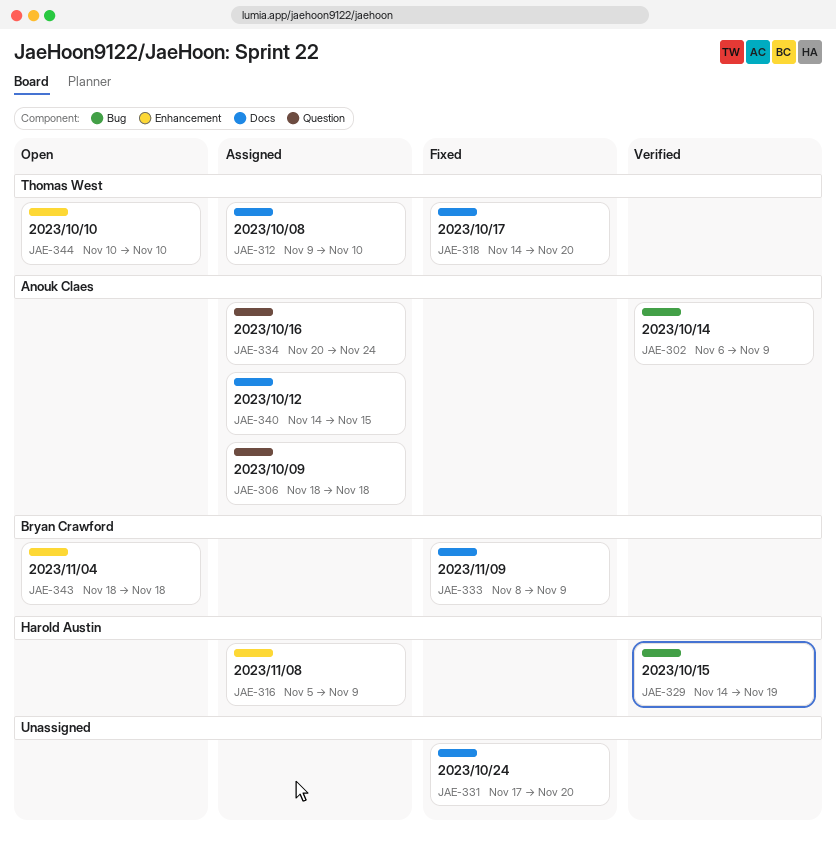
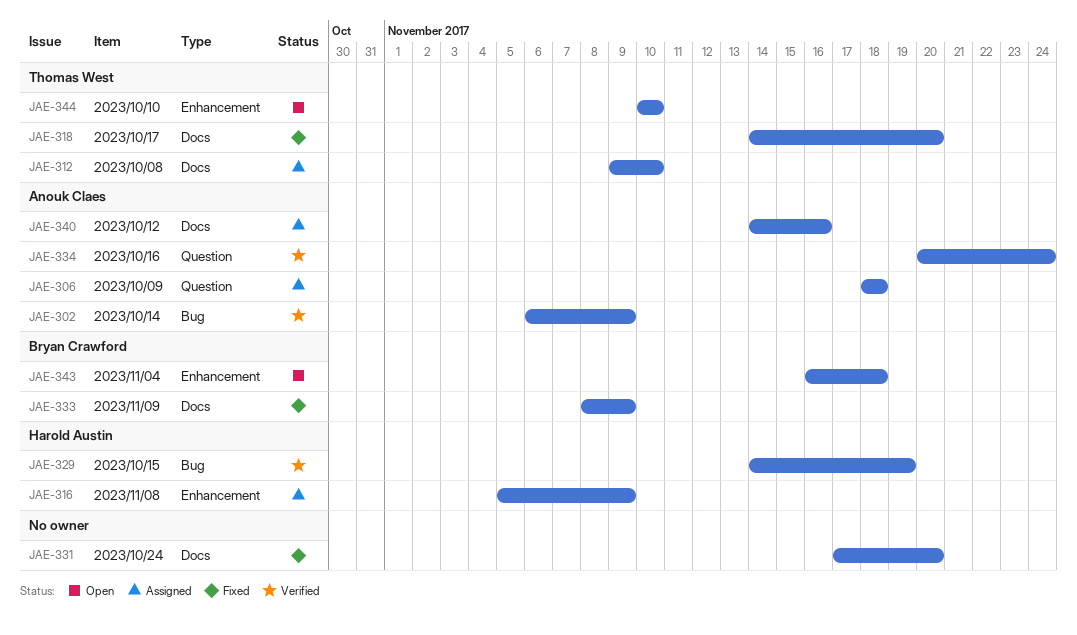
JAE-334, status: Assigned -> Verified
JAE-340, due: Nov 15 -> Nov 16
JAE-343, start: Nov 18 -> Nov 16

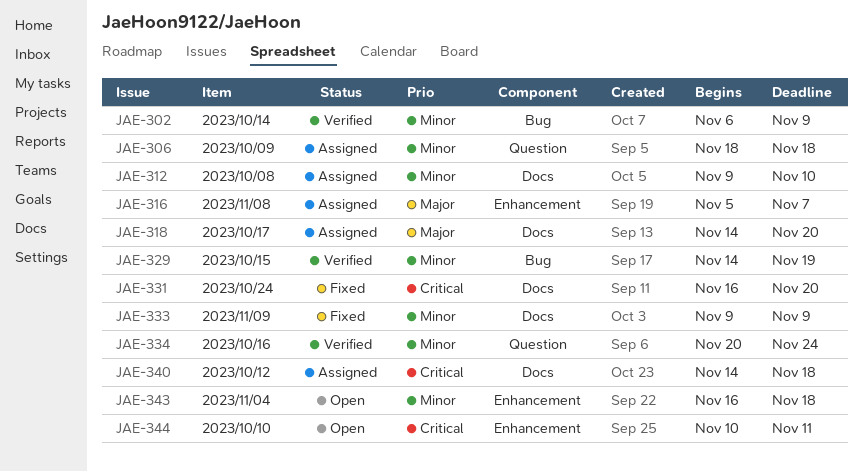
JAE-316, due: Nov 9 -> Nov 7
JAE-318, status: Fixed -> Assigned
JAE-331, start: Nov 17 -> Nov 16
JAE-333, start: Nov 8 -> Nov 9
JAE-340, due: Nov 16 -> Nov 18
JAE-344, due: Nov 10 -> Nov 11

